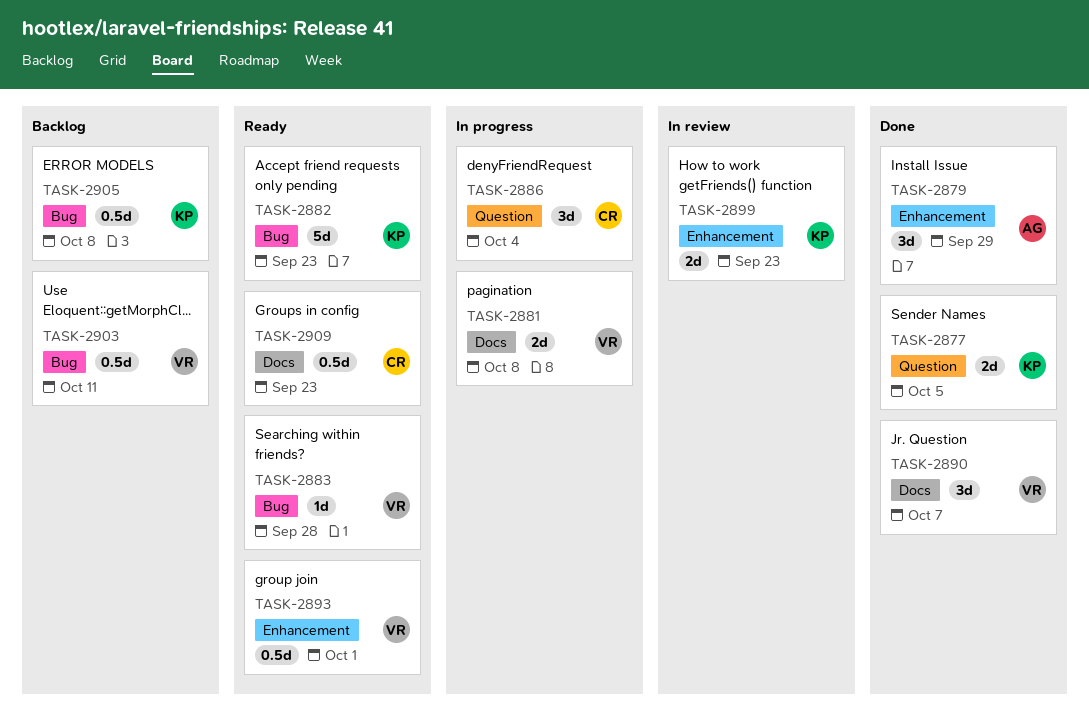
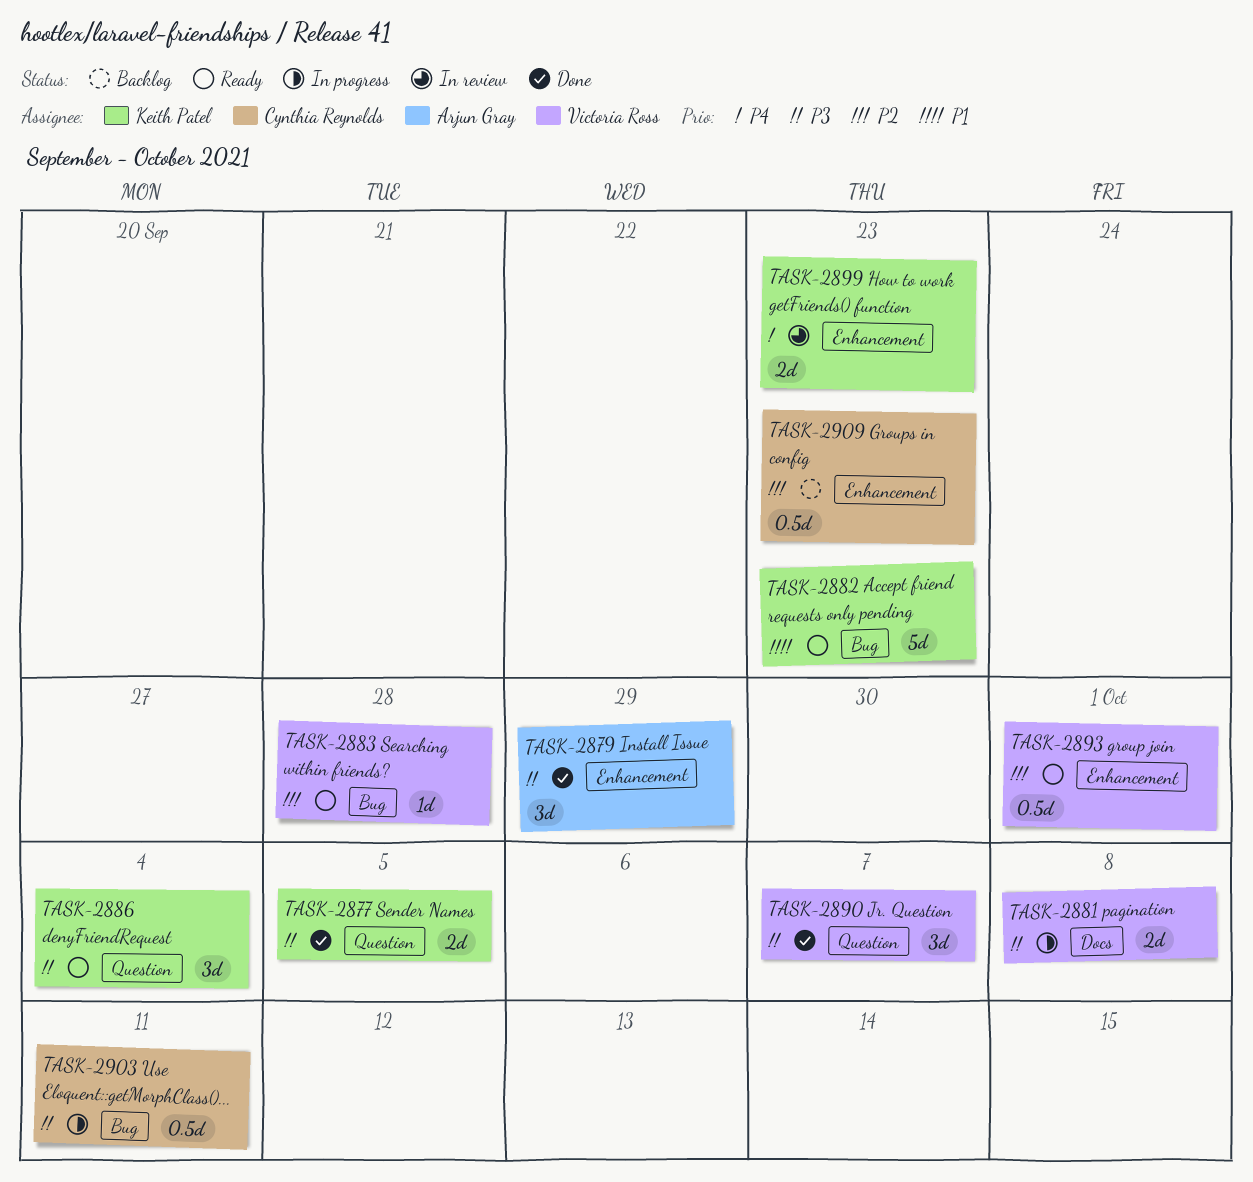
TASK-2886, status: In progress -> Ready
TASK-2886, owner: Cynthia Reynolds -> Keith Patel
TASK-2890, label: Docs -> Question
TASK-2903, status: Backlog -> In progress
TASK-2903, owner: Victoria Ross -> Cynthia Reynolds
TASK-2905: present -> none
TASK-2909, status: Ready -> Backlog
TASK-2909, label: Docs -> Enhancement

